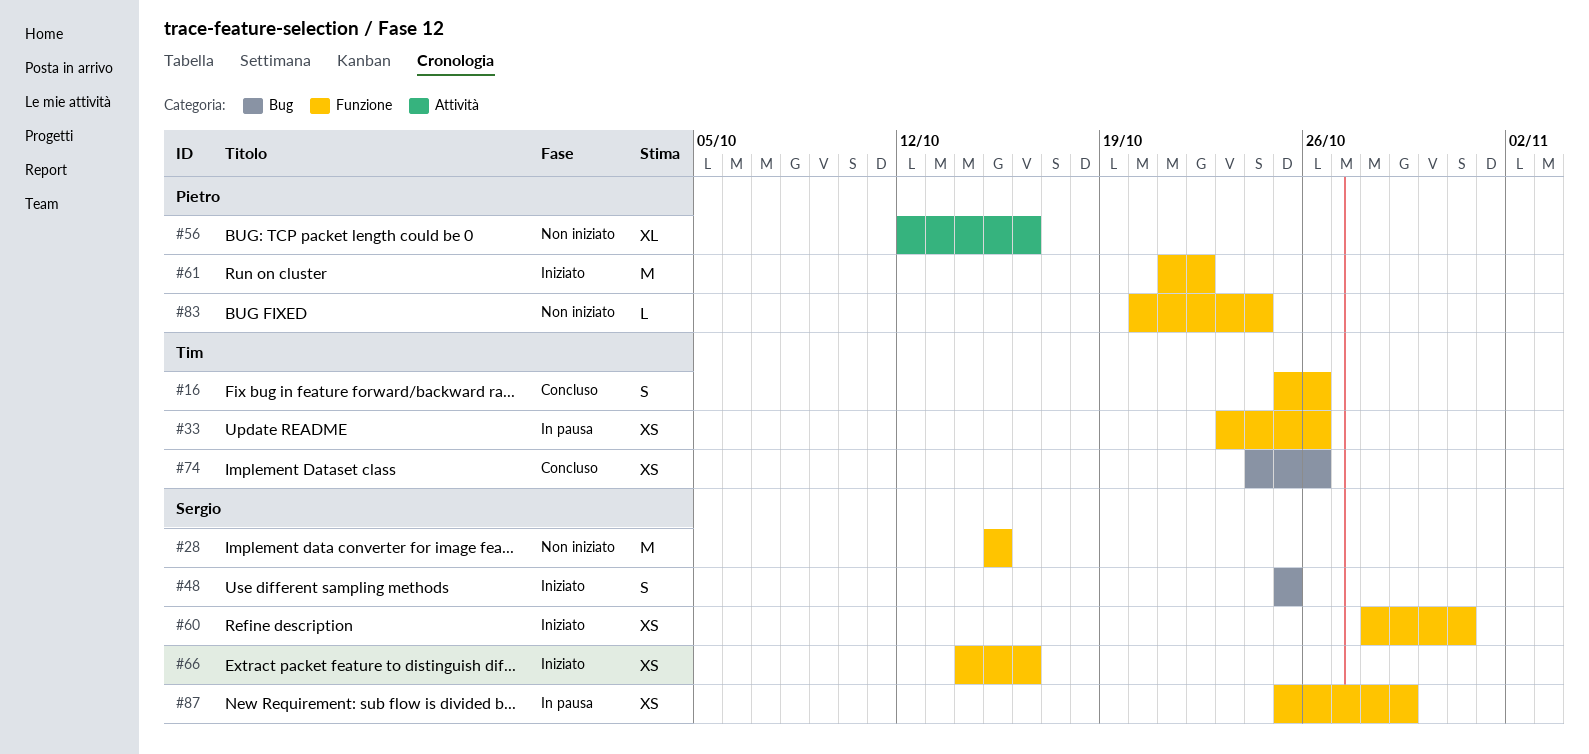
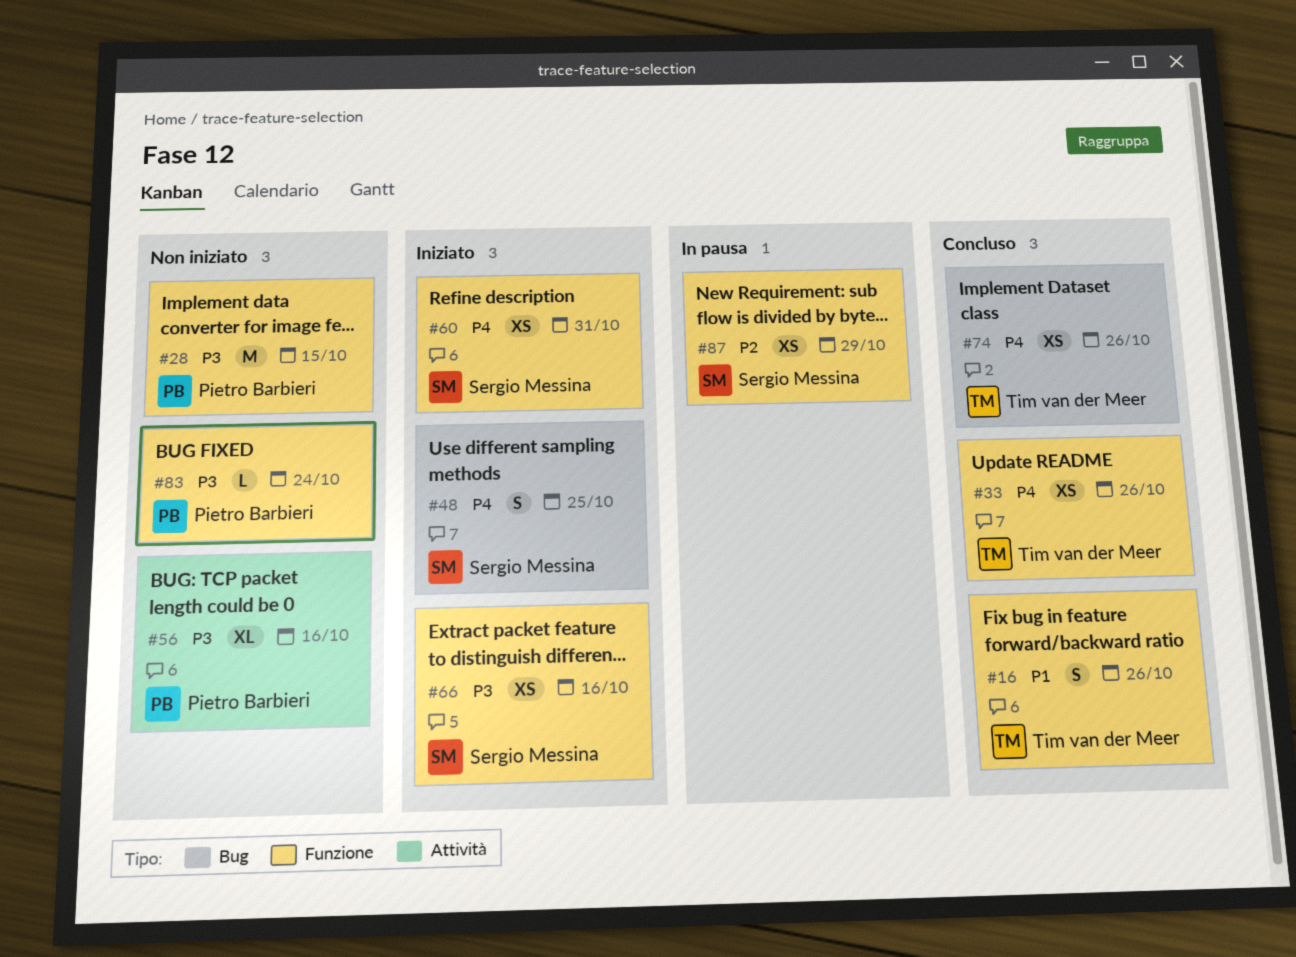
#28, owner: Sergio Messina -> Pietro Barbieri
#33, status: In pausa -> Concluso
#61: present -> none

